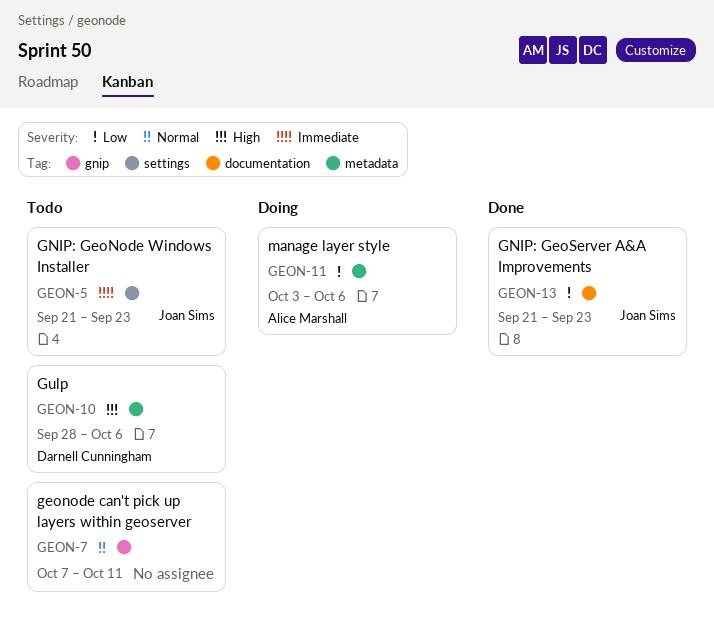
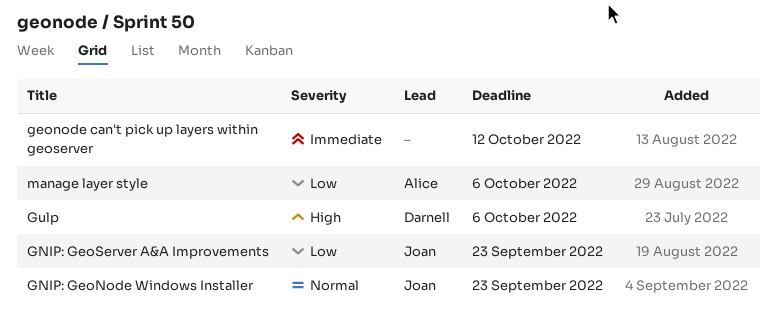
geonode can't pick up layers within geoserver, priority: Normal -> Immediate
geonode can't pick up layers within geoserver, due: Oct 11 -> Oct 12
GNIP: GeoNode Windows Installer, priority: Immediate -> Normal

